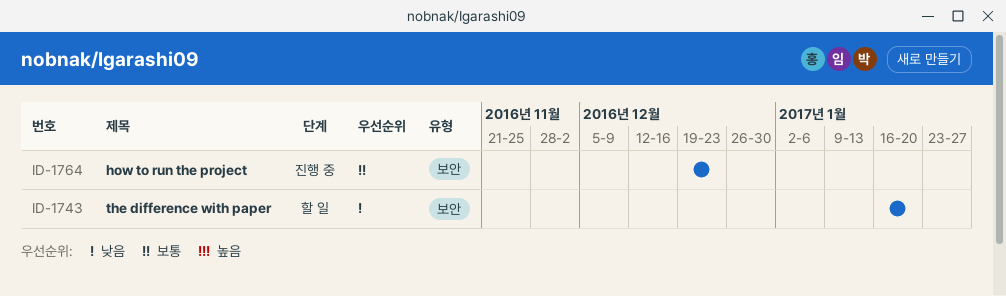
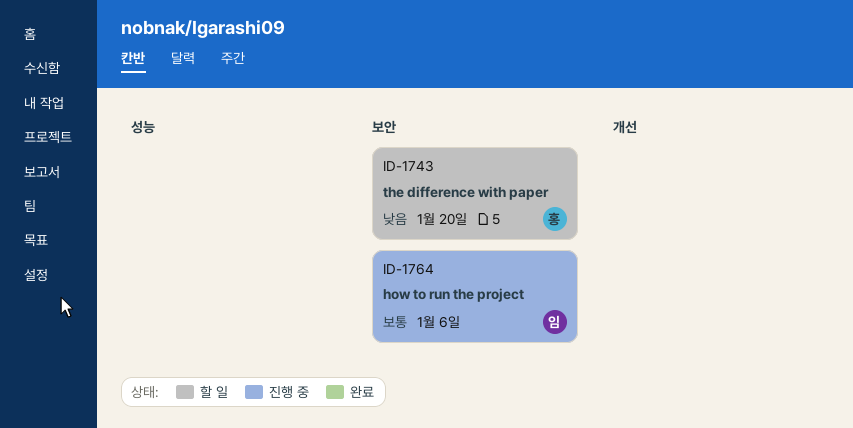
ID-1764, due: Dec 23 -> Jan 6

